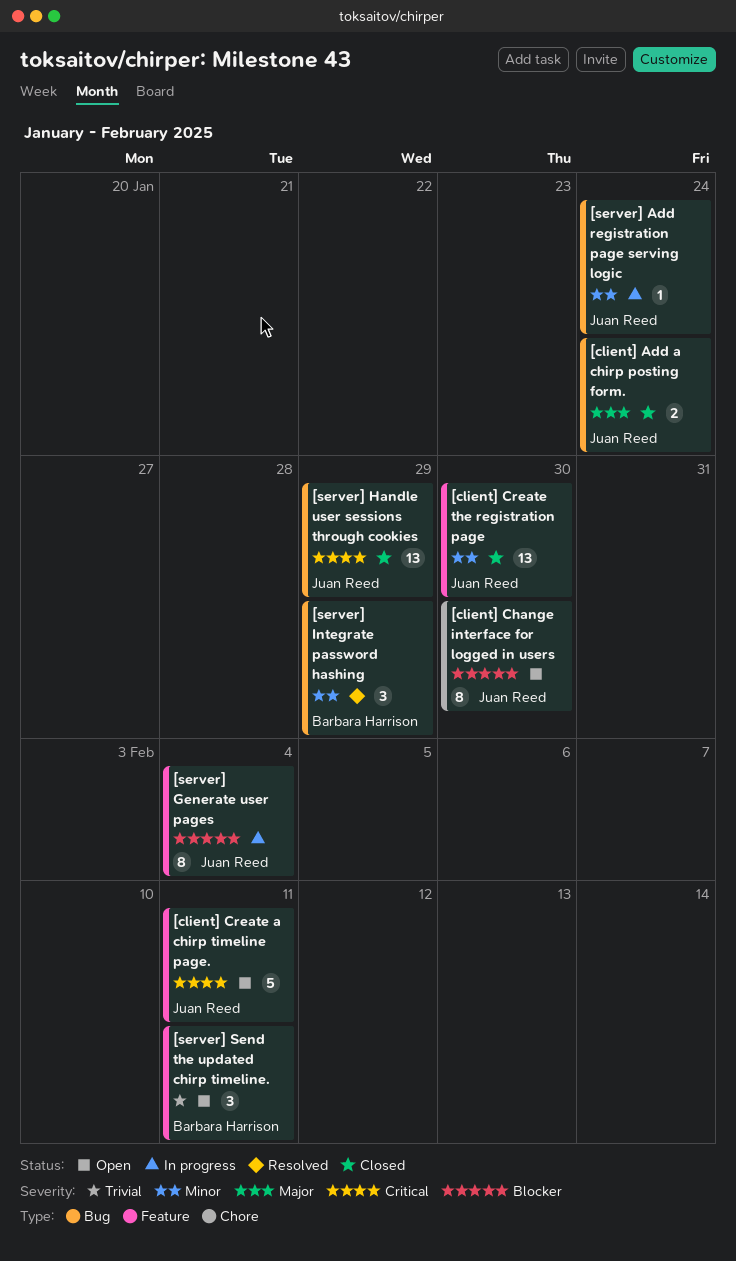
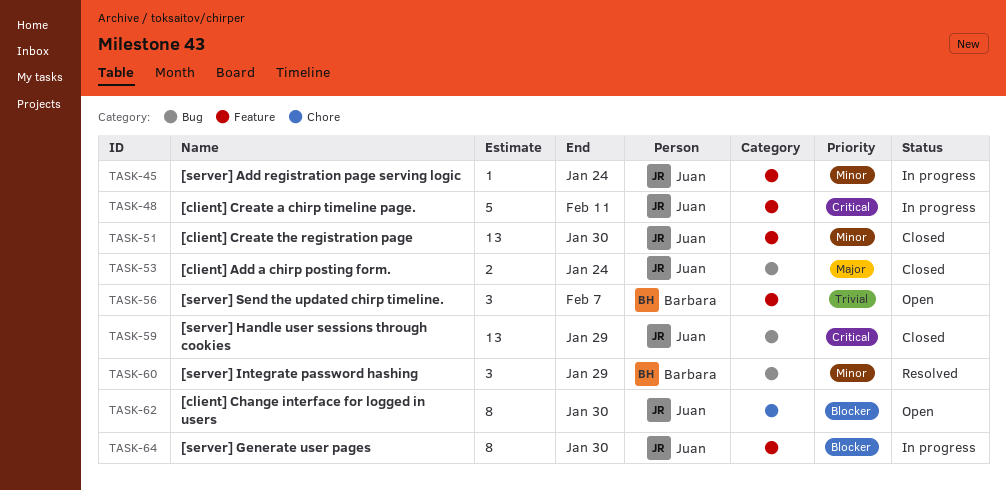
[client] Create a chirp timeline page., status: Open -> In progress
[server] Add registration page serving logic, label: Bug -> Feature
[server] Generate user pages, due: Feb 4 -> Jan 30
[server] Send the updated chirp timeline., due: Feb 11 -> Feb 7

